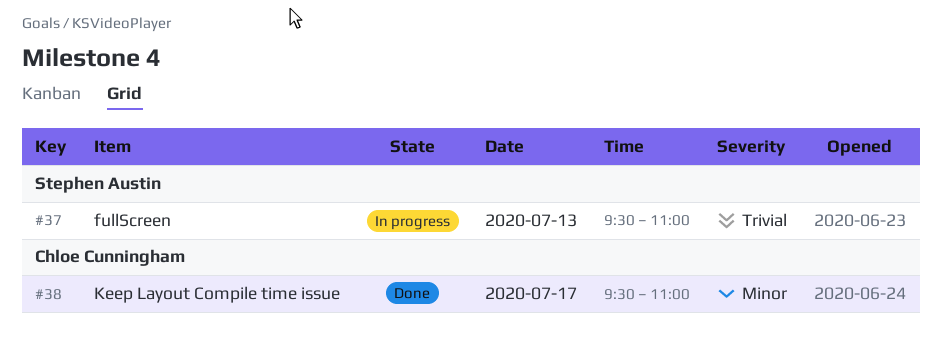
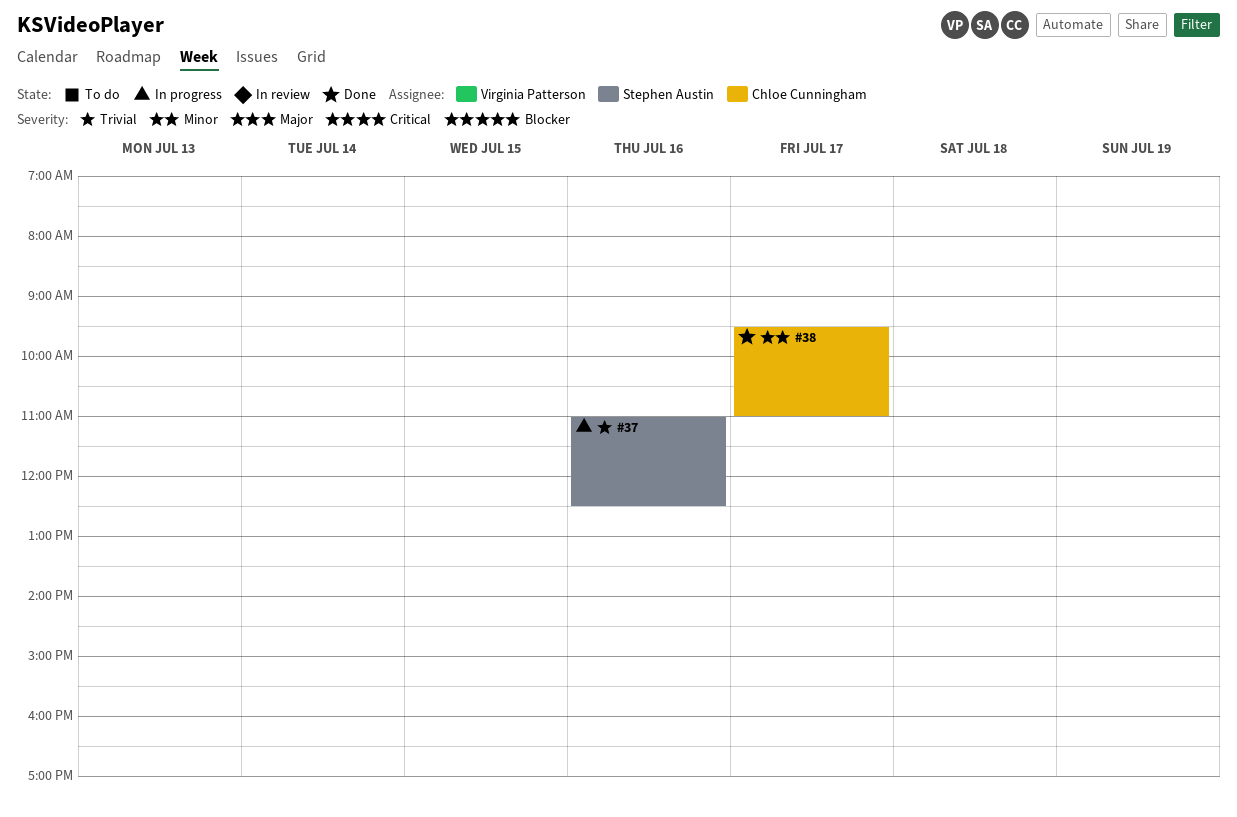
#37, day: Jul 13 -> Jul 16
#37, begins: 09:30 -> 11:00
#37, ends: 11:00 -> 12:30

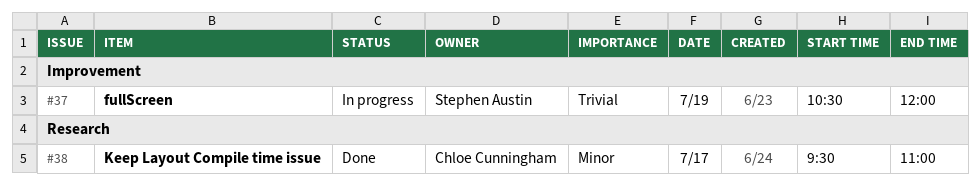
#37, day: Jul 16 -> Jul 19
#37, begins: 11:00 -> 10:30
#37, ends: 12:30 -> 12:00

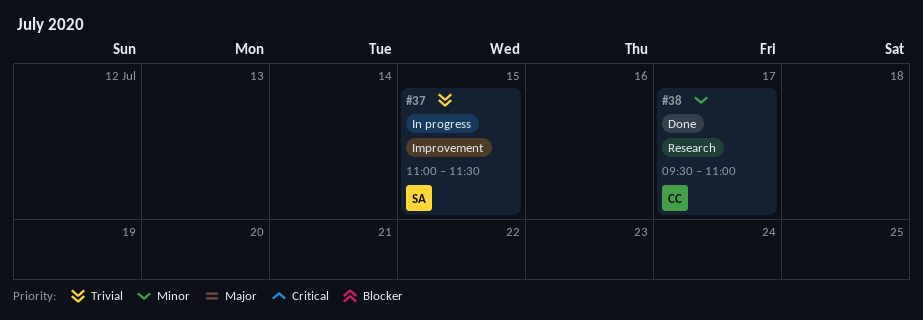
#37, day: Jul 19 -> Jul 15
#37, begins: 10:30 -> 11:00
#37, ends: 12:00 -> 11:30

